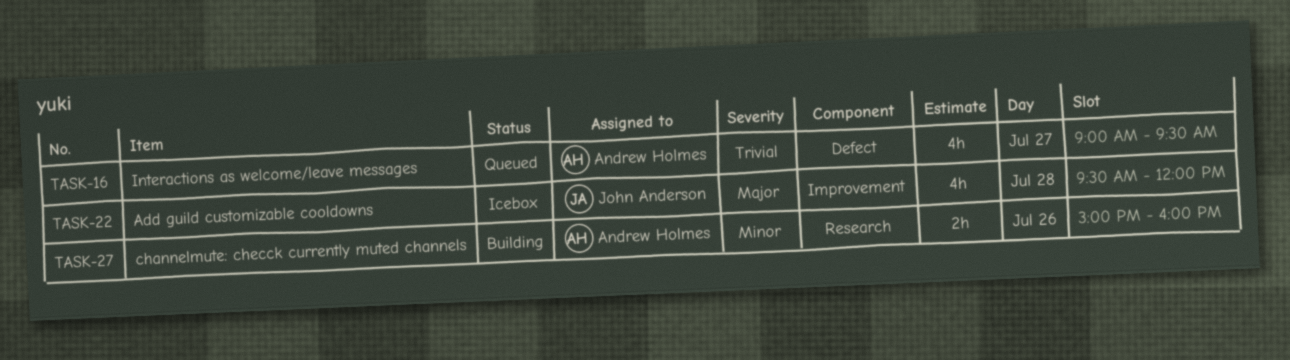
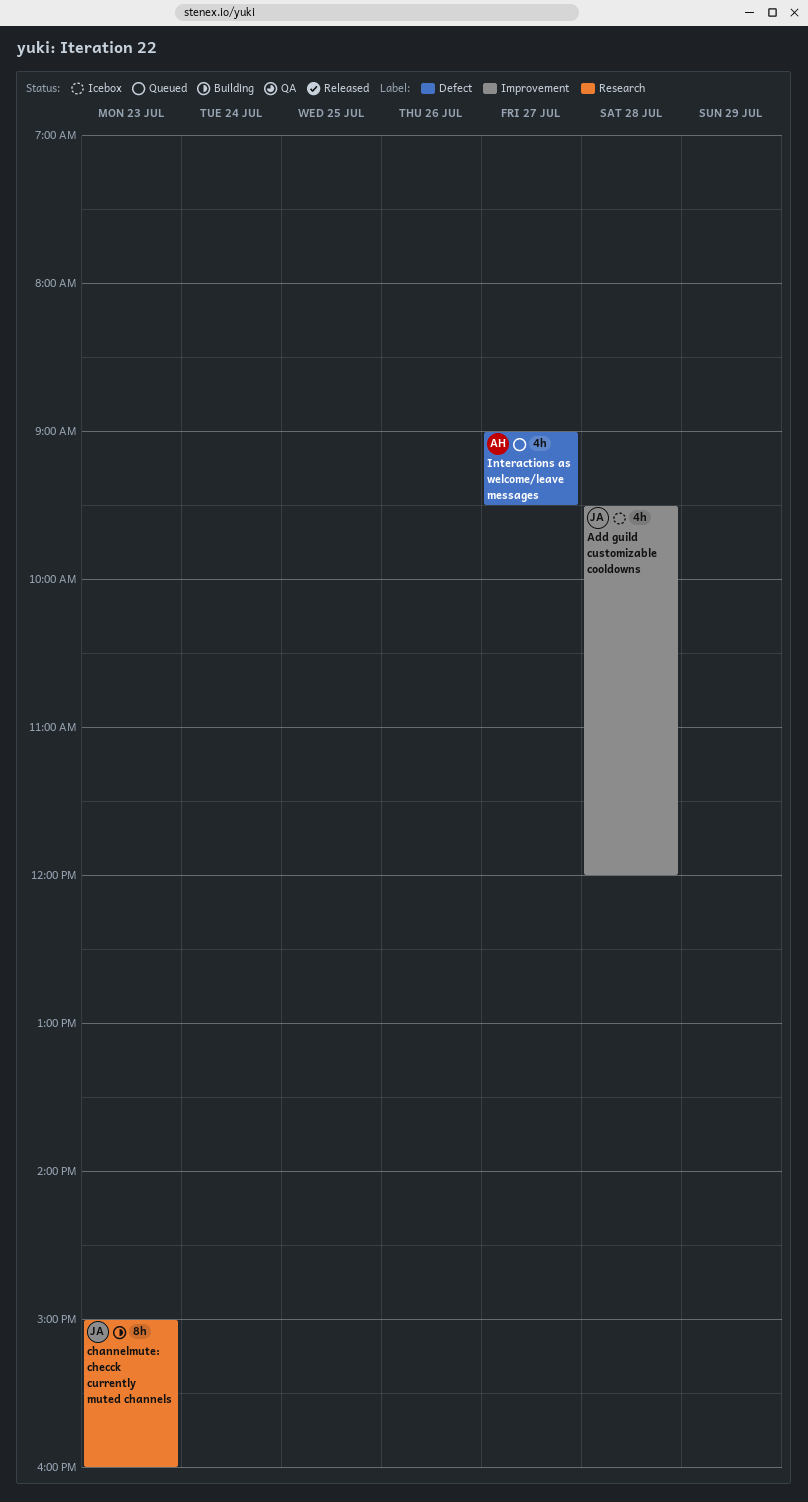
channelmute: checck currently muted channels, owner: Andrew Holmes -> John Anderson
channelmute: checck currently muted channels, estimate: 2h -> 8h
channelmute: checck currently muted channels, day: Jul 26 -> Jul 23

